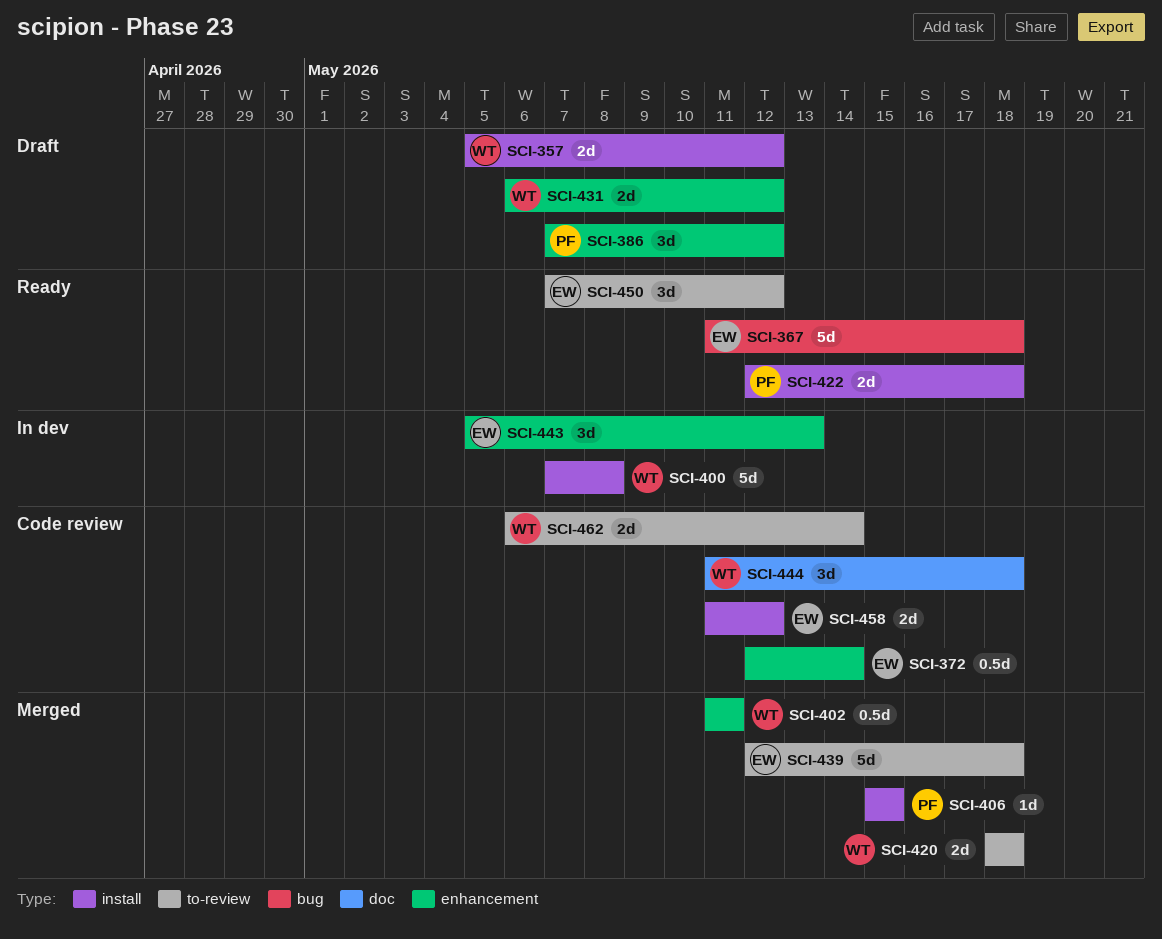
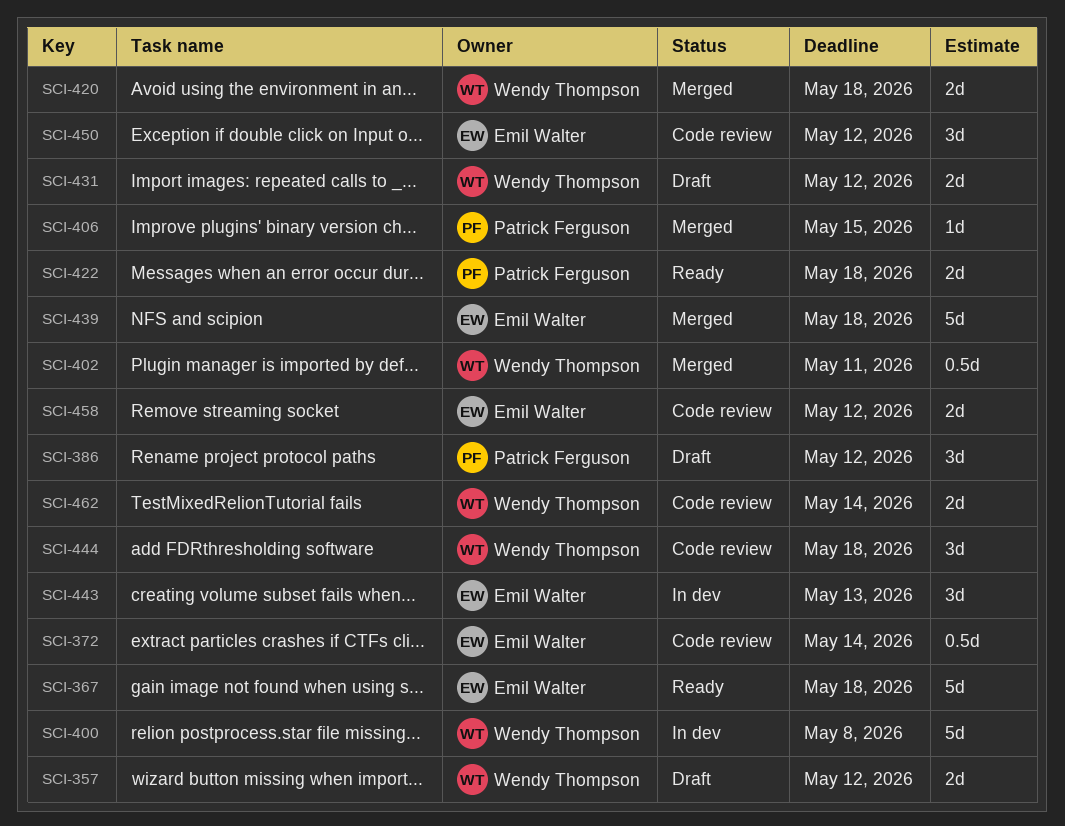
SCI-450, status: Ready -> Code review

